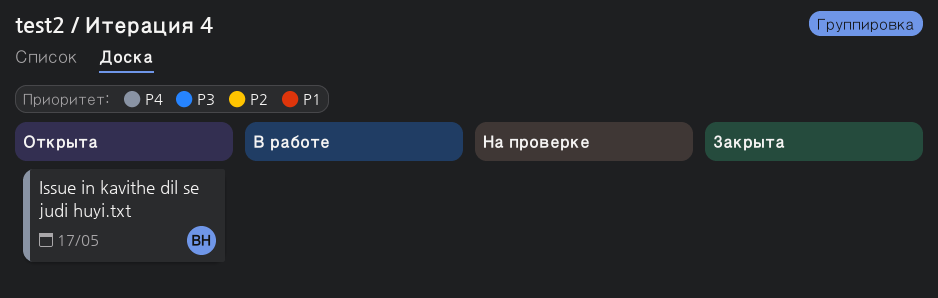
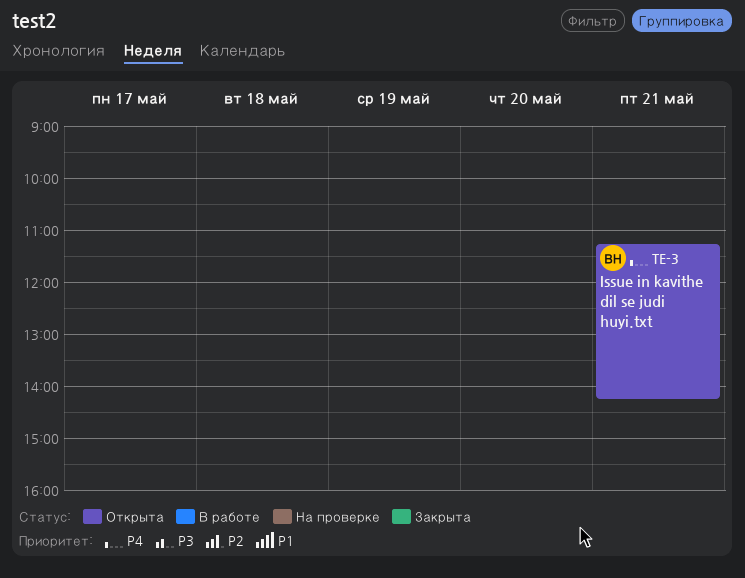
Issue in kavithe dil se judi huyi.txt, day: May 17 -> May 21

